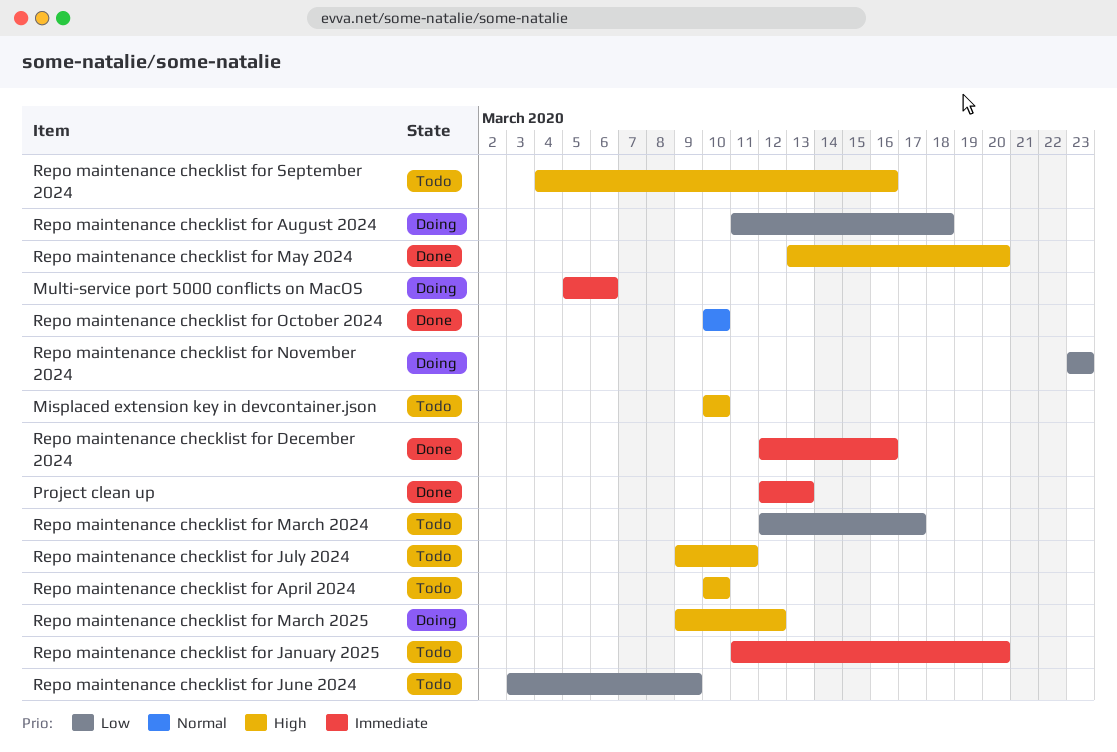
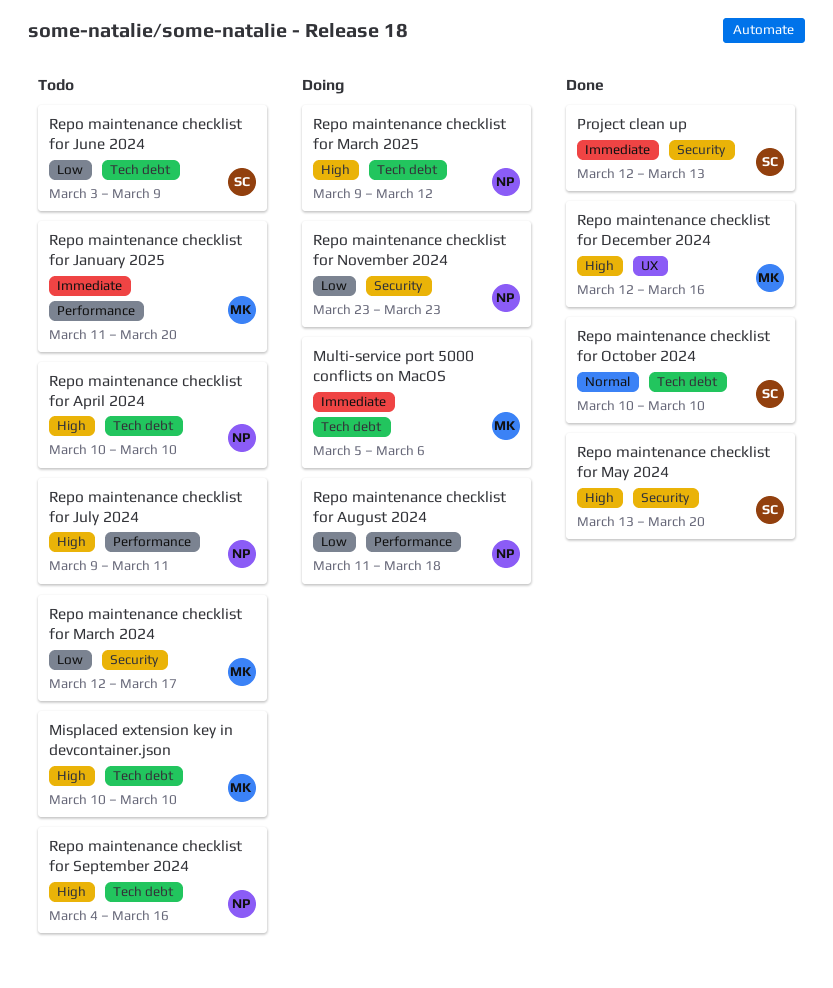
Repo maintenance checklist for December 2024, priority: Immediate -> High

